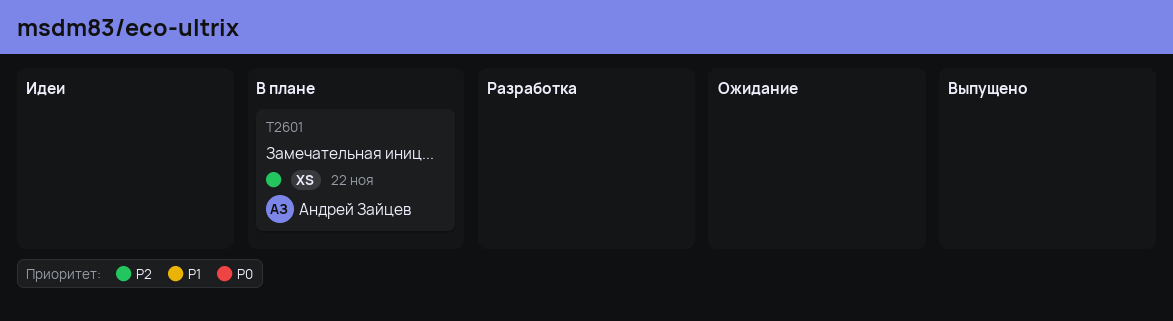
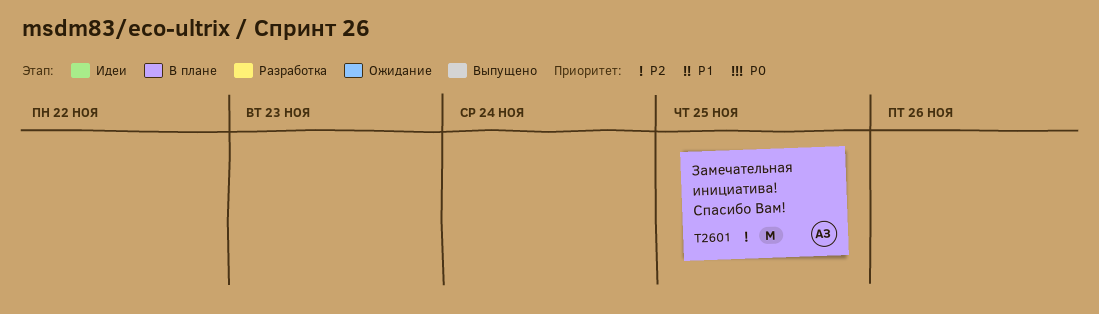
T2601, estimate: XS -> M
T2601, due: Nov 22 -> Nov 25

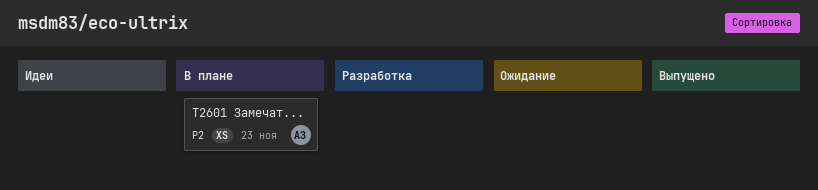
T2601, estimate: M -> XS
T2601, due: Nov 25 -> Nov 23

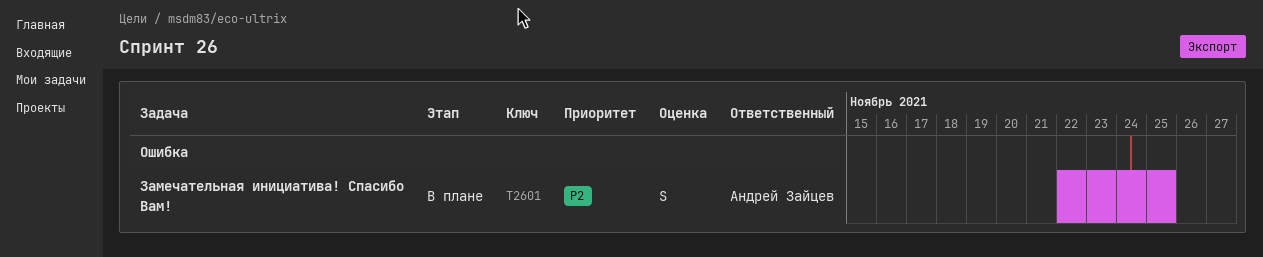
T2601, estimate: XS -> S
T2601, due: Nov 23 -> Nov 25

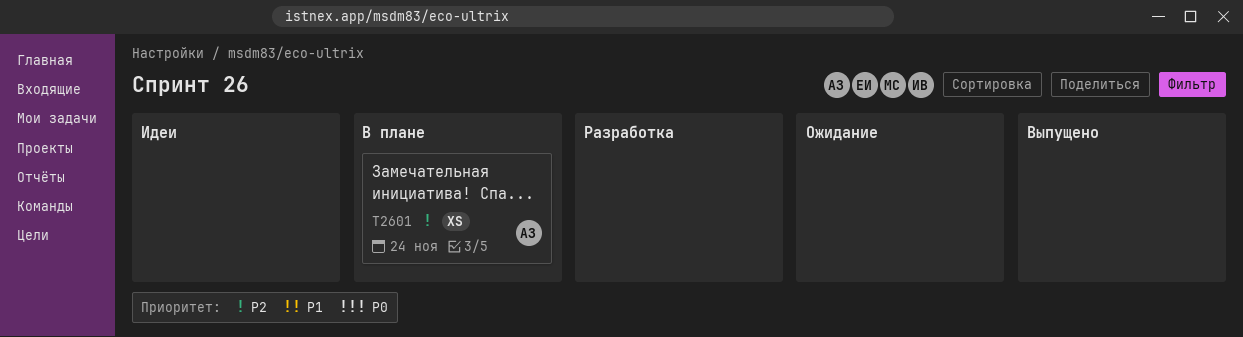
T2601, estimate: S -> XS
T2601, due: Nov 25 -> Nov 24

